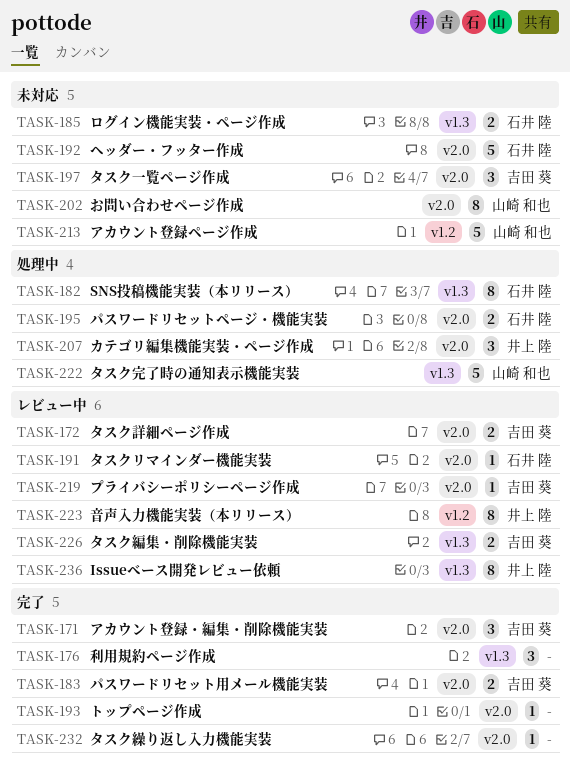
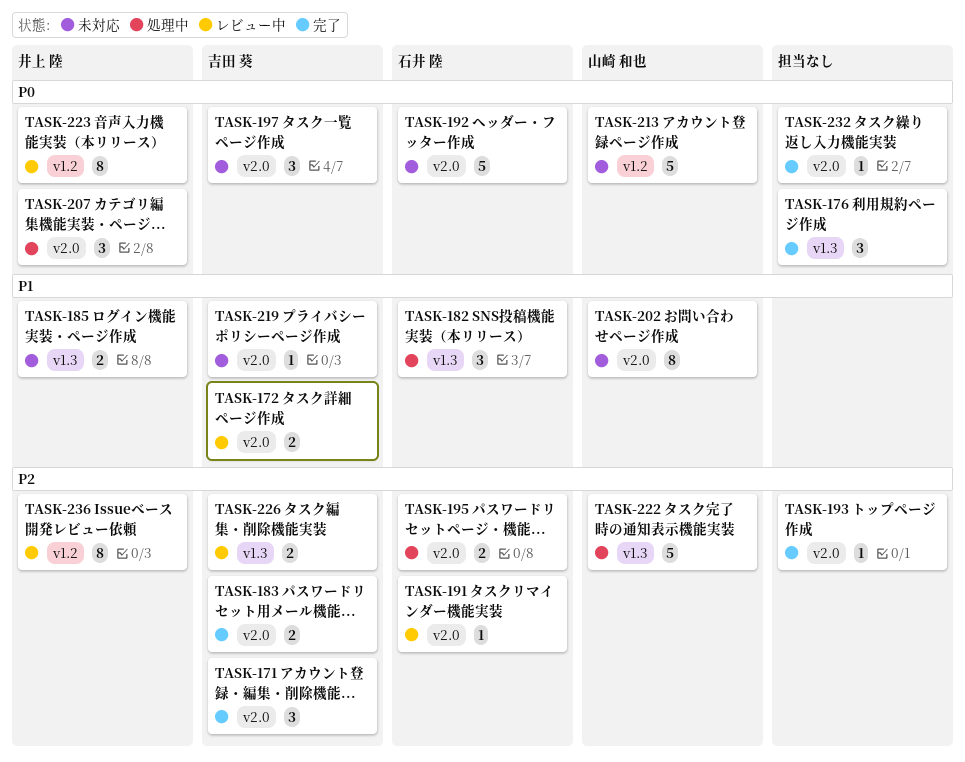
TASK-182, estimate: 8 -> 3
TASK-185, owner: 石井 陸 -> 井上 陸
TASK-219, status: レビュー中 -> 未対応
TASK-236, label: v1.3 -> v1.2

